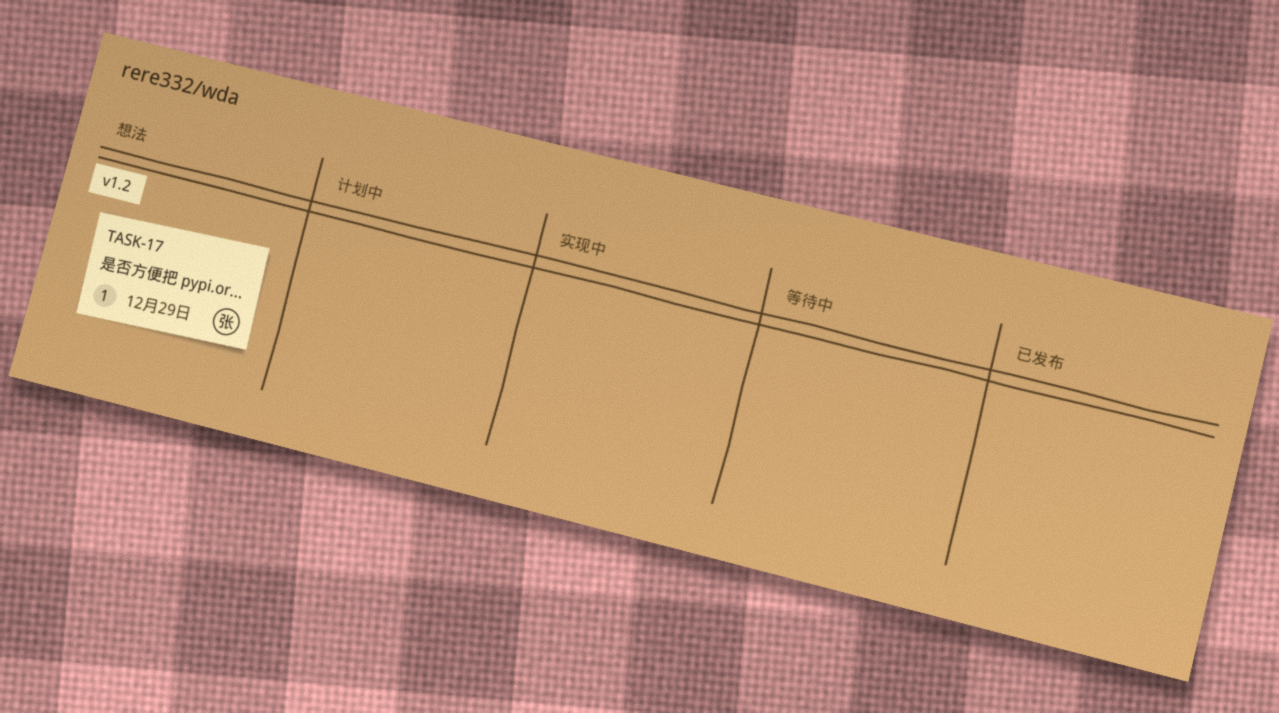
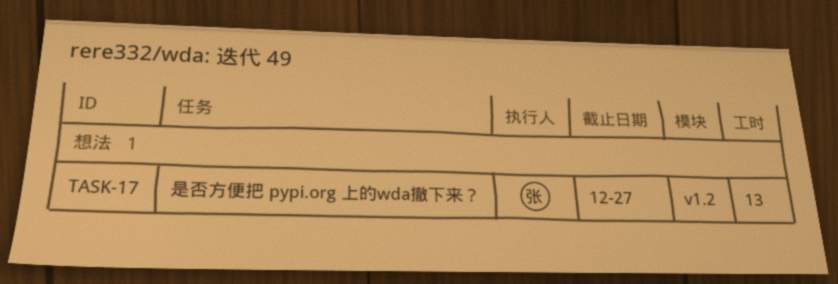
TASK-17, estimate: 1 -> 13
TASK-17, due: Dec 29 -> Dec 27

